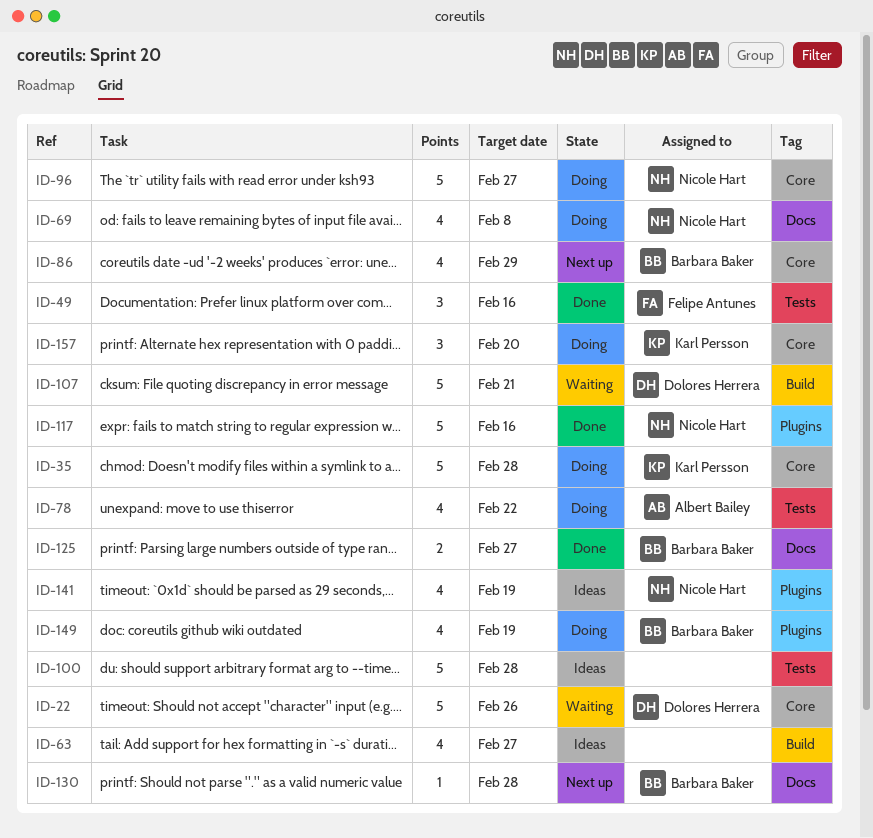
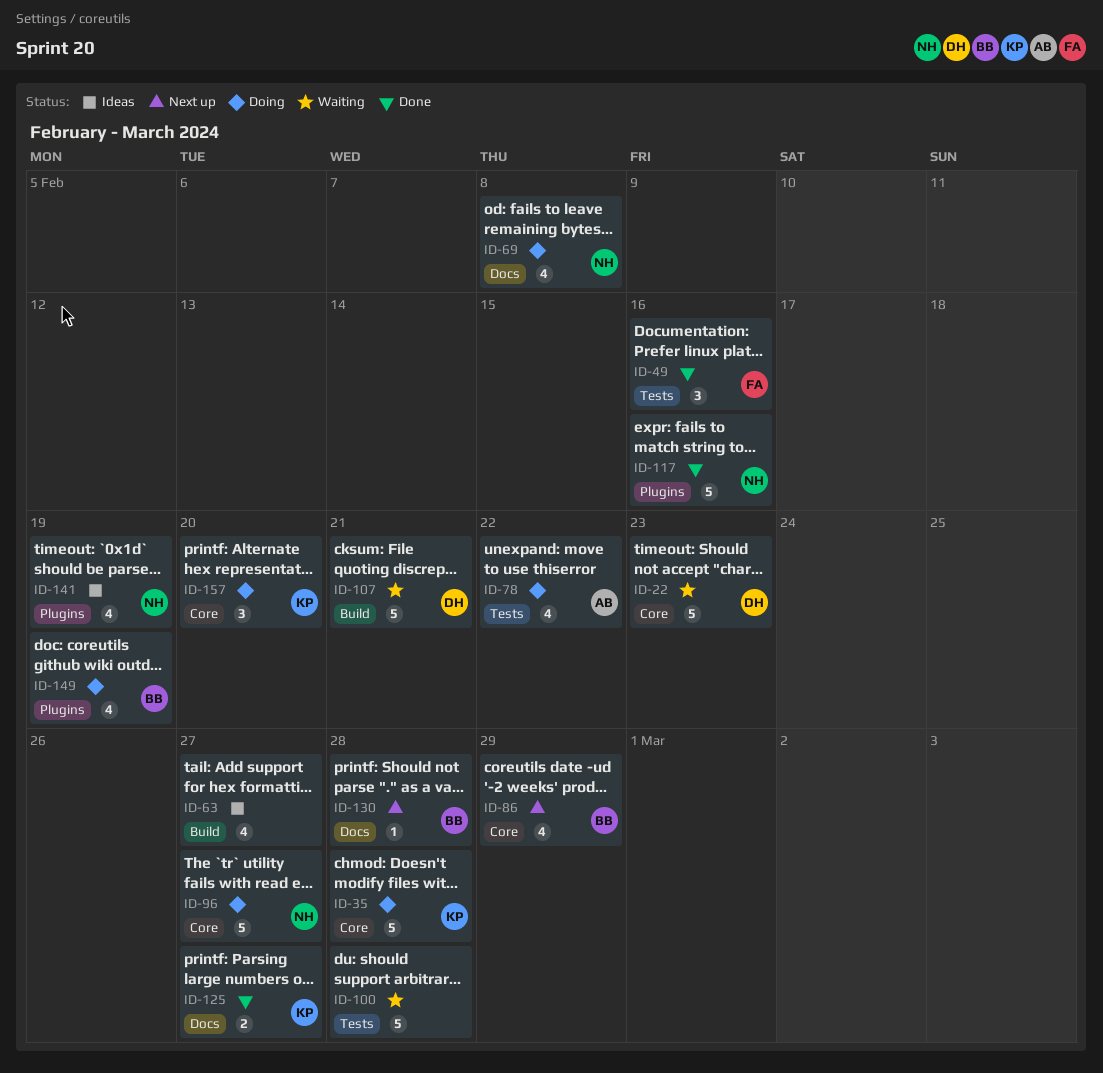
ID-22, due: Feb 26 -> Feb 23
ID-100, status: Ideas -> Waiting
ID-125, owner: Barbara Baker -> Karl Persson

